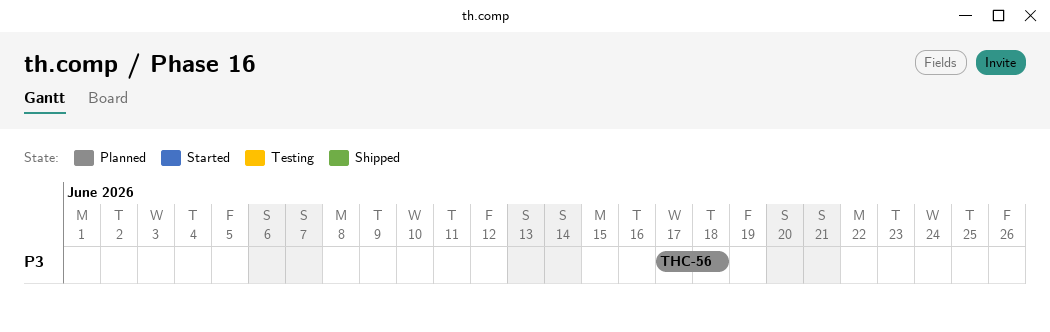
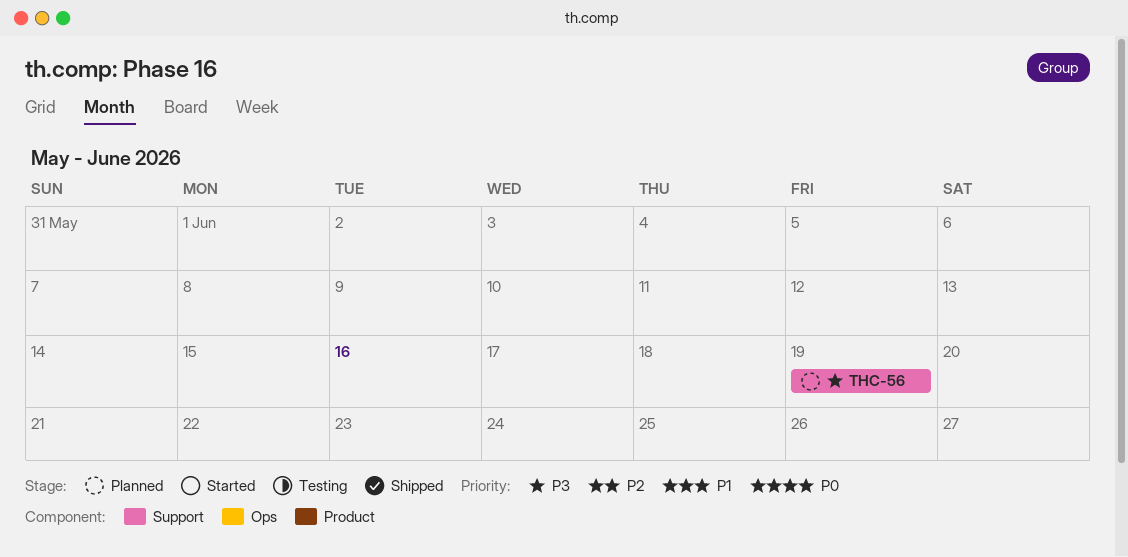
THC-56, start: Jun 17 -> Jun 19
THC-56, due: Jun 18 -> Jun 19

